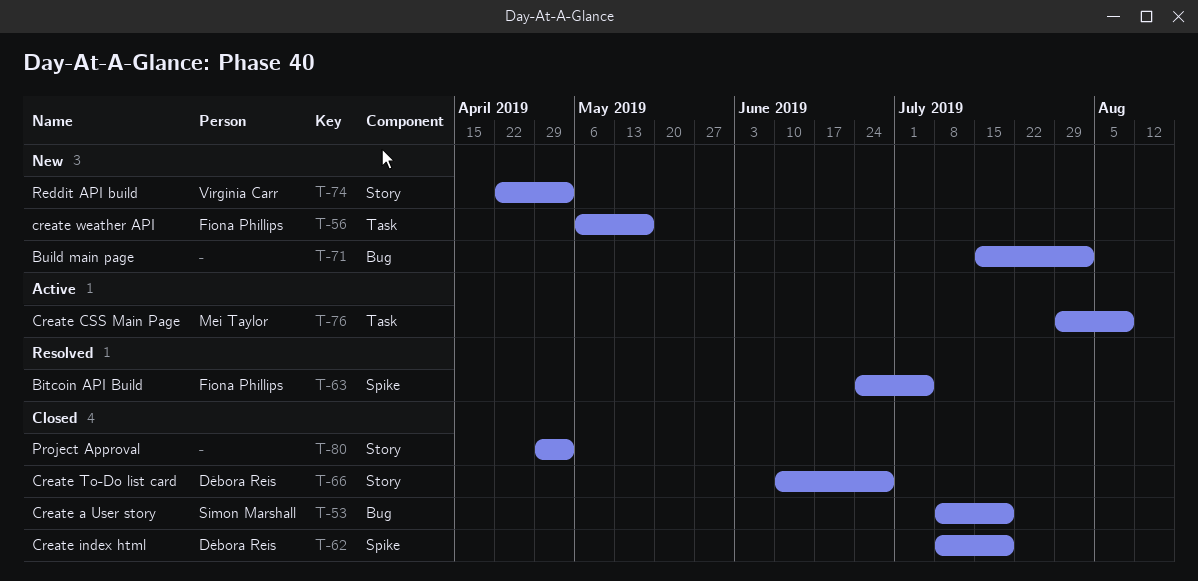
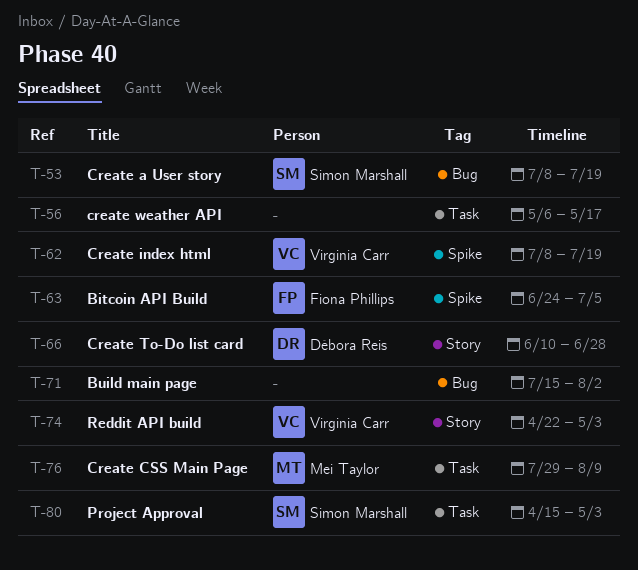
T-56, owner: Fiona Phillips -> none
T-62, owner: Débora Reis -> Virginia Carr
T-80, owner: none -> Simon Marshall
T-80, label: Story -> Task
T-80, start: Apr 29 -> Apr 15

